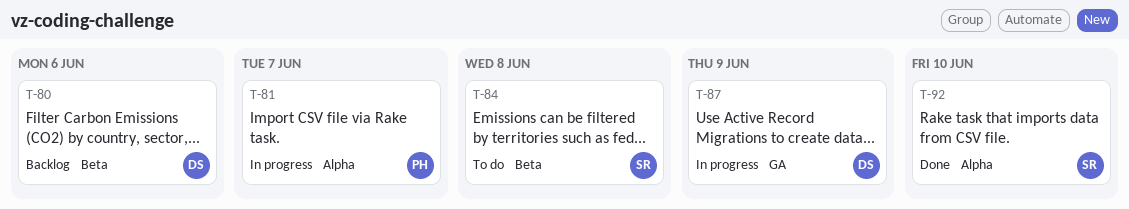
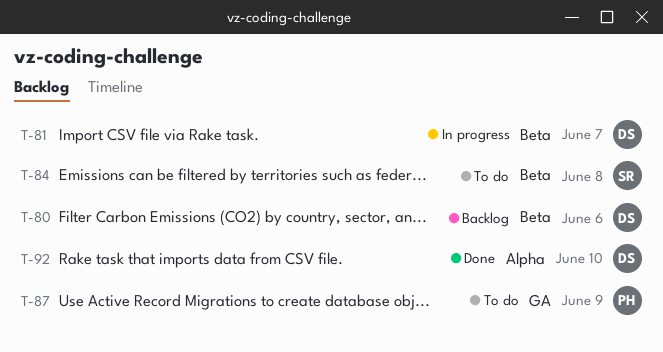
T-81, owner: PH -> DS
T-81, label: Alpha -> Beta
T-87, status: In progress -> To do
T-87, owner: DS -> PH
T-92, owner: SR -> DS

